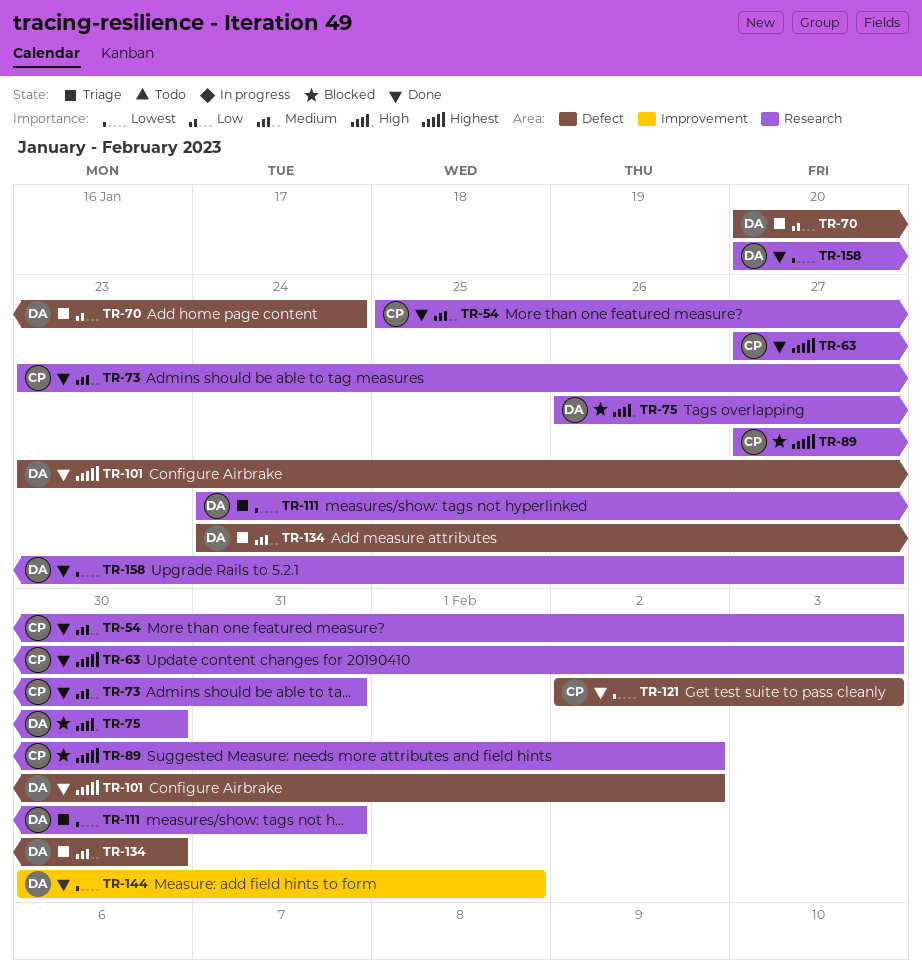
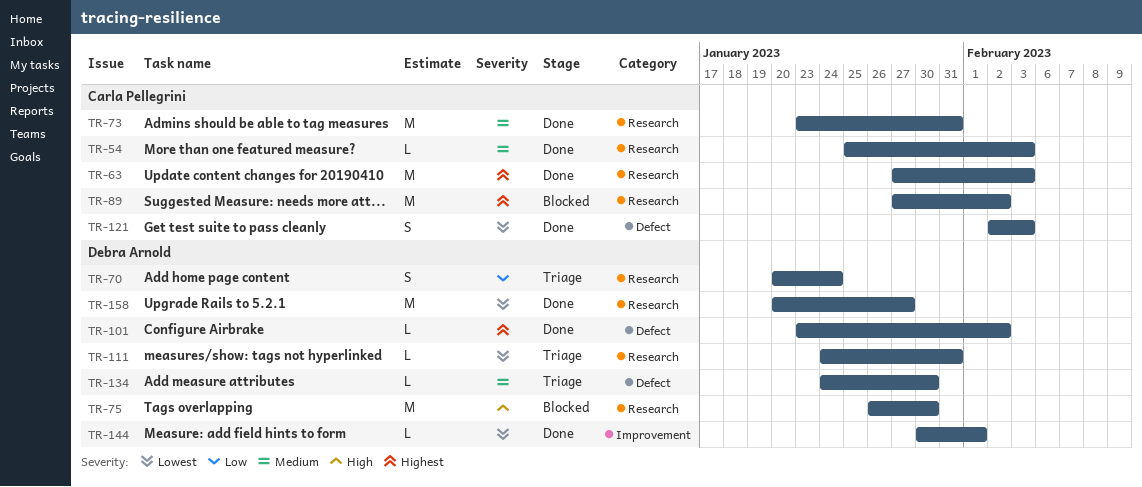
TR-70, label: Defect -> Research

